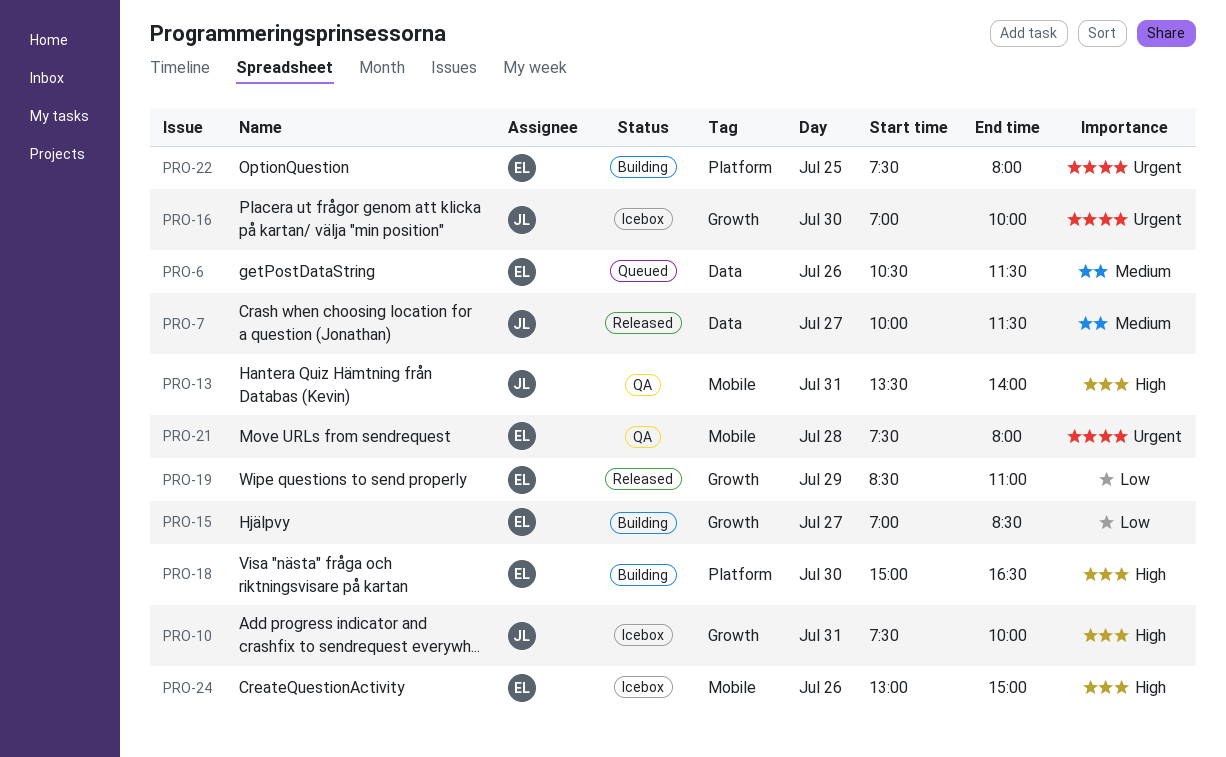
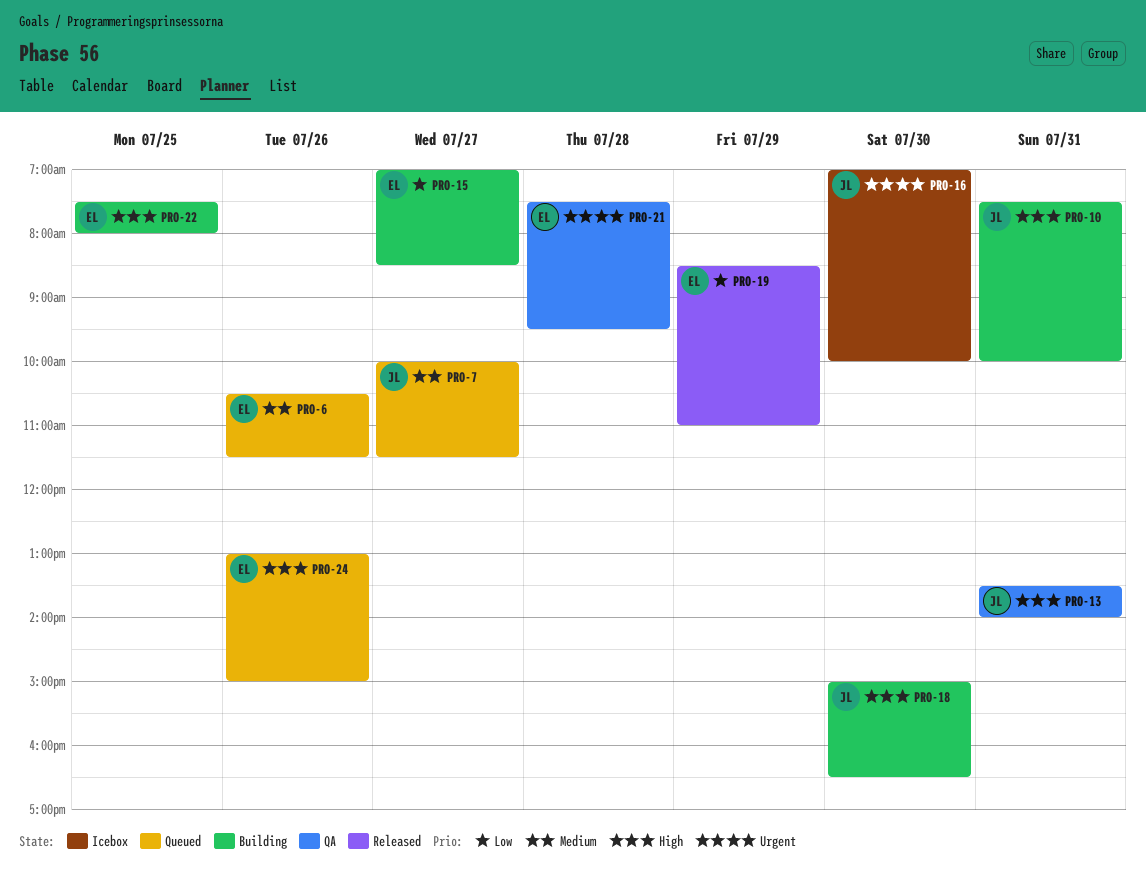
PRO-7, status: Released -> Queued
PRO-10, status: Icebox -> Building
PRO-18, owner: EL -> JL
PRO-21, ends: 08:00 -> 09:30
PRO-22, priority: Urgent -> High
PRO-24, status: Icebox -> Queued

